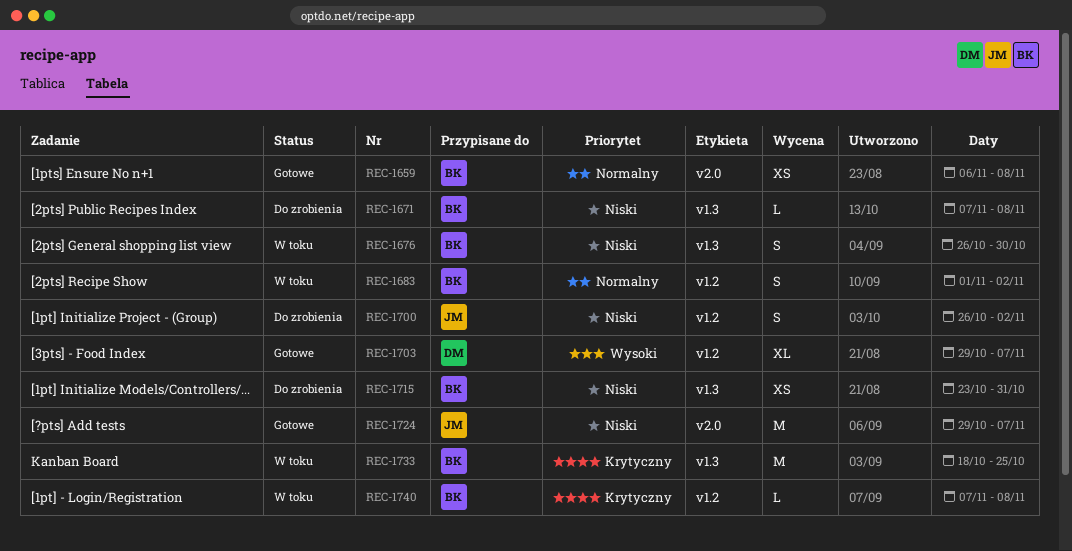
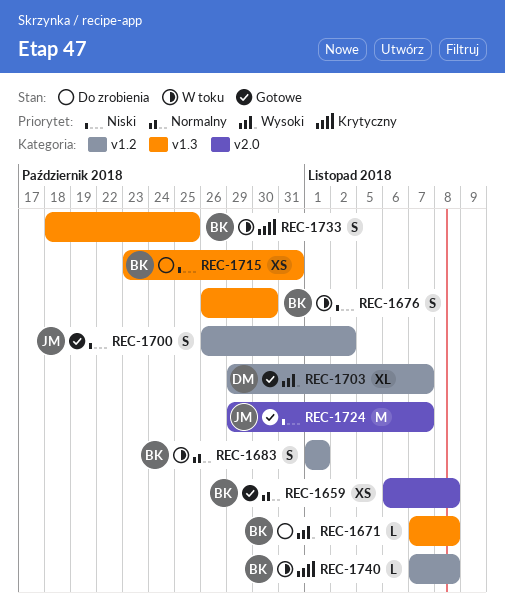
REC-1671, priority: Niski -> Wysoki
REC-1683, due: Nov 2 -> Nov 1
REC-1700, status: Do zrobienia -> Gotowe
REC-1733, estimate: M -> S

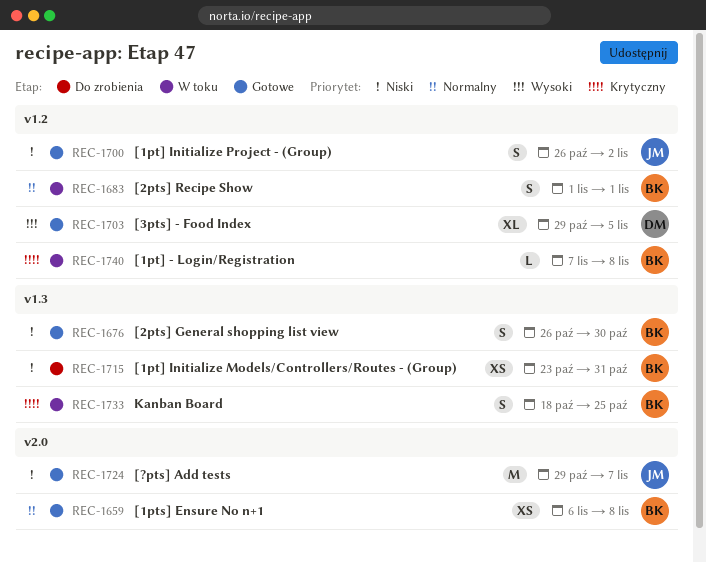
REC-1671: present -> none
REC-1676, status: W toku -> Gotowe
REC-1703, due: Nov 7 -> Nov 5

